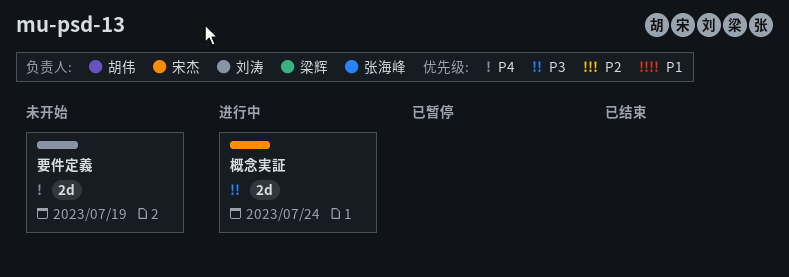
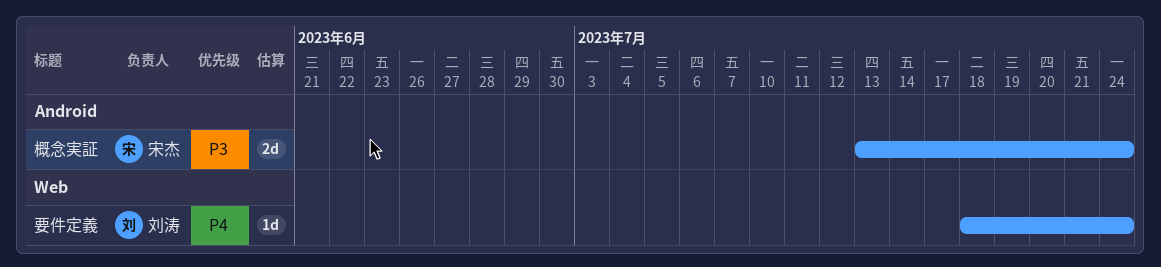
要件定義, estimate: 2d -> 1d
要件定義, due: Jul 19 -> Jul 24

